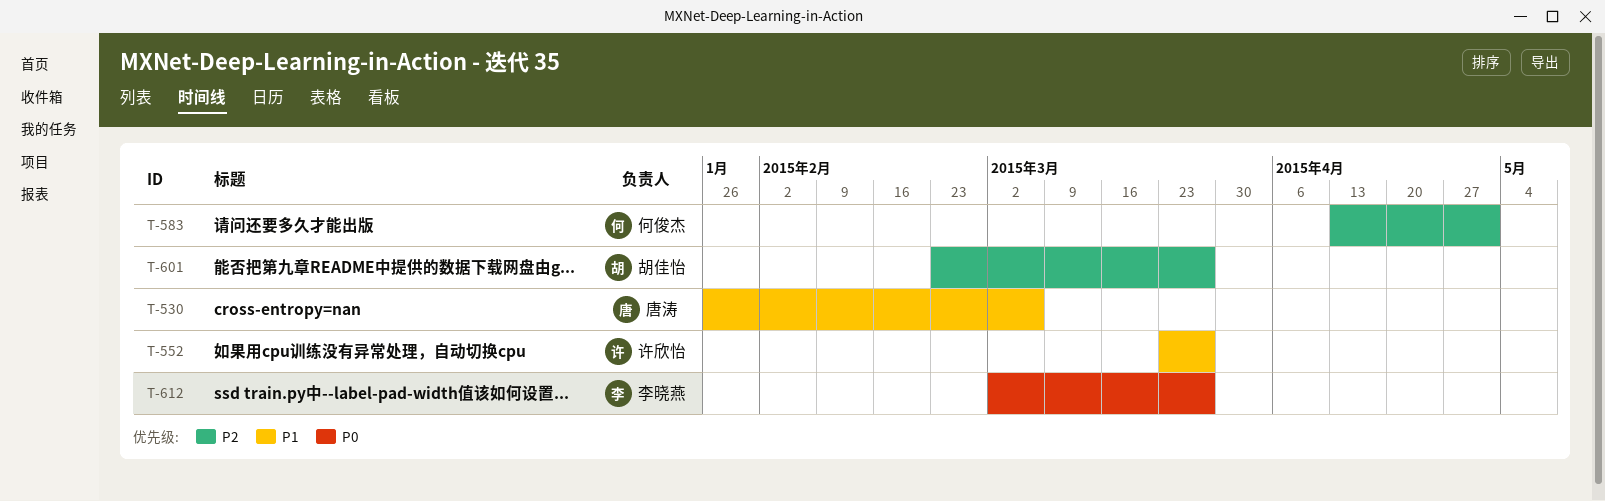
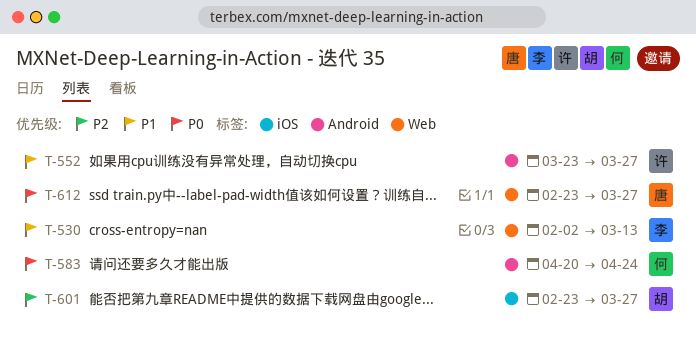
T-530, owner: 唐涛 -> 李晓燕
T-530, start: Jan 26 -> Feb 2
T-530, due: Mar 6 -> Mar 13
T-583, priority: P2 -> P0
T-583, start: Apr 13 -> Apr 20
T-583, due: May 1 -> Apr 24
T-612, owner: 李晓燕 -> 唐涛
T-612, start: Mar 2 -> Feb 23

